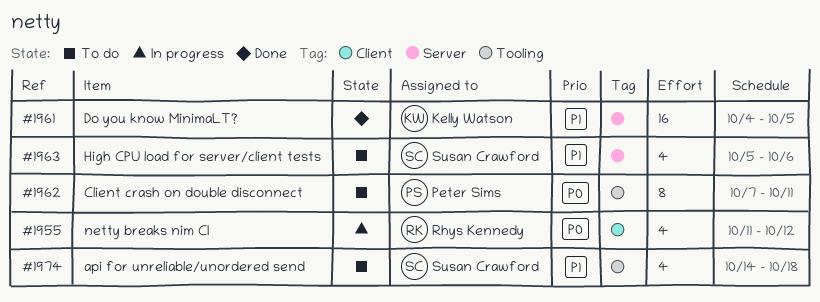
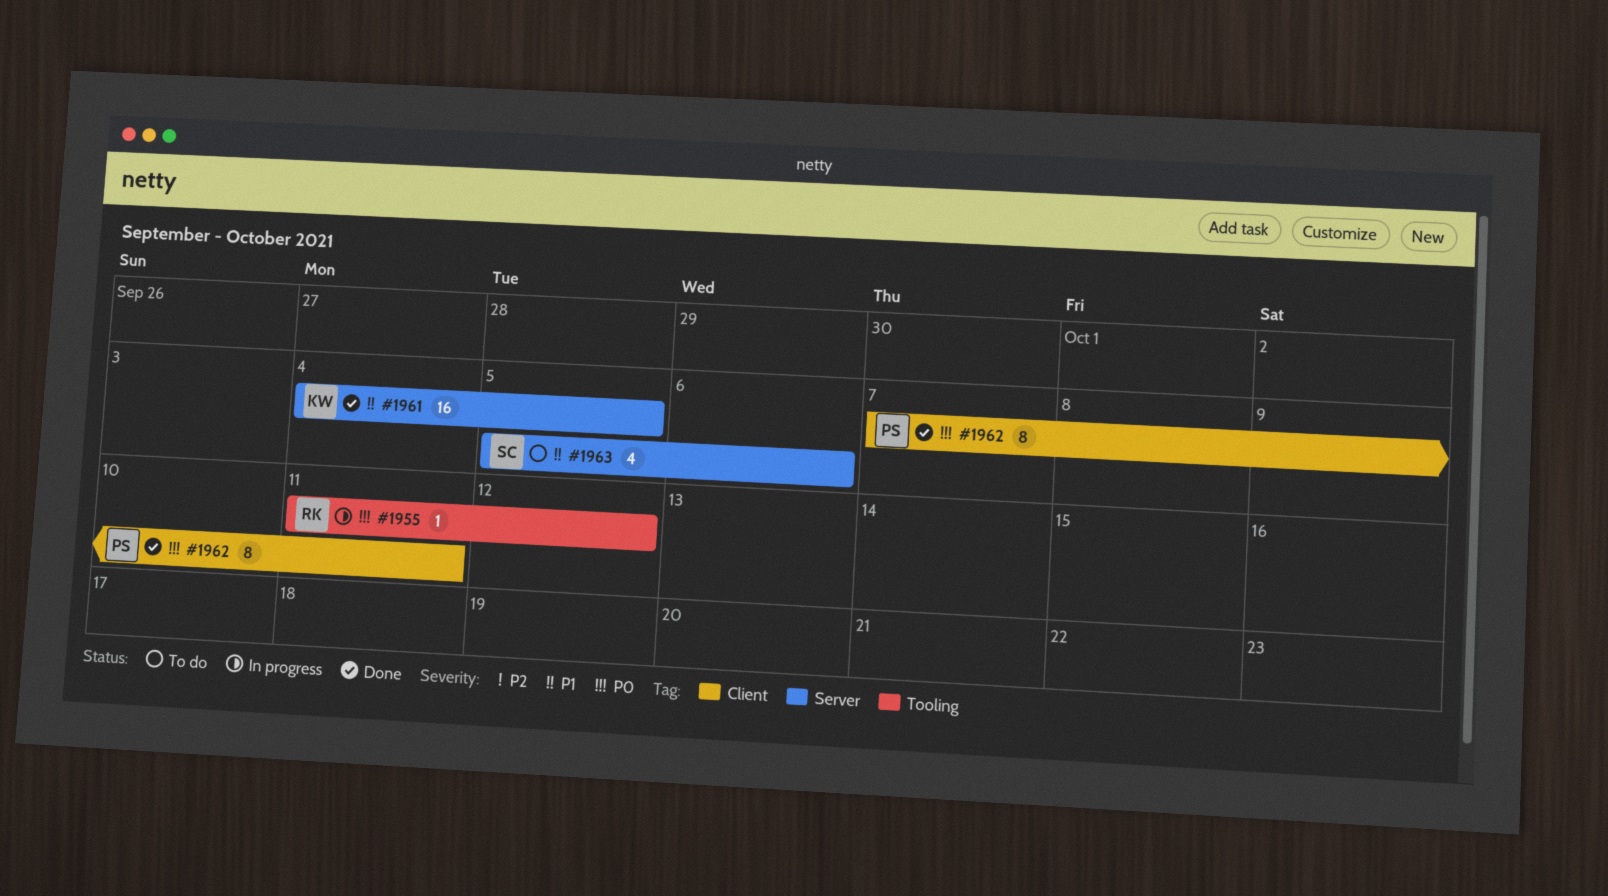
#1955, label: Client -> Tooling
#1955, estimate: 4 -> 1
#1962, status: To do -> Done
#1962, label: Tooling -> Client
#1974: present -> none

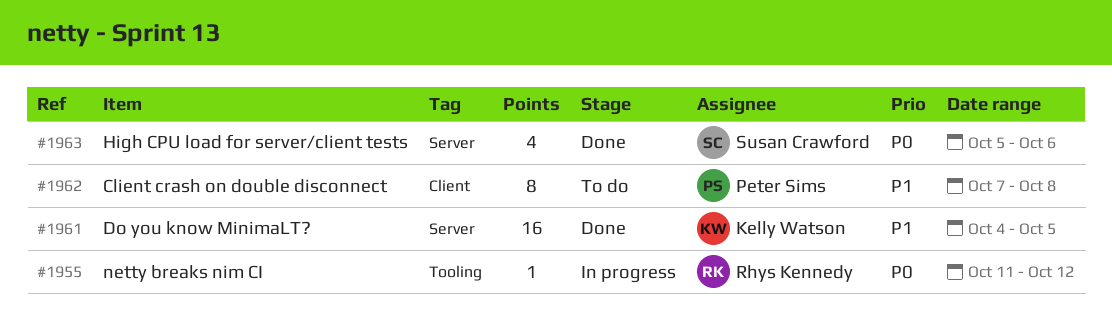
#1962, status: Done -> To do
#1962, priority: P0 -> P1
#1962, due: Oct 11 -> Oct 8
#1963, status: To do -> Done
#1963, priority: P1 -> P0

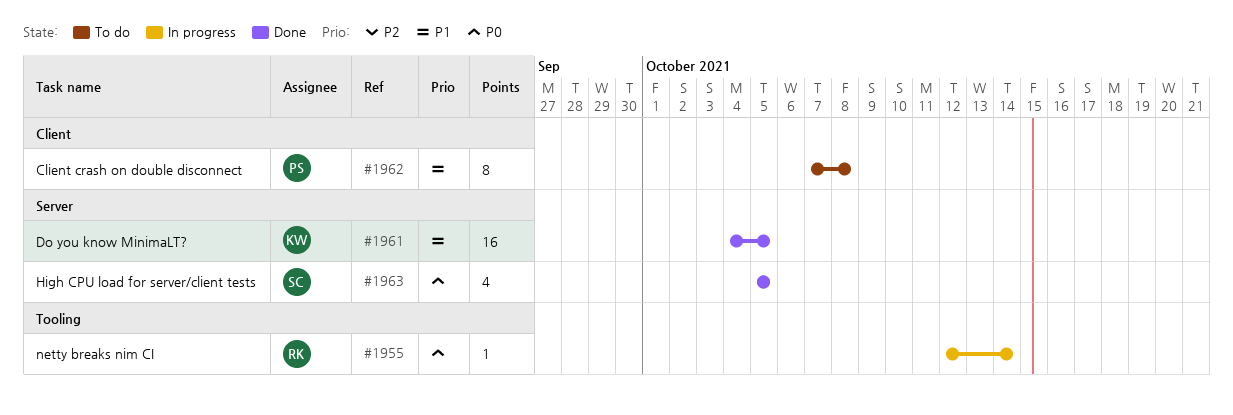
#1955, start: Oct 11 -> Oct 12
#1955, due: Oct 12 -> Oct 14
#1963, due: Oct 6 -> Oct 5

